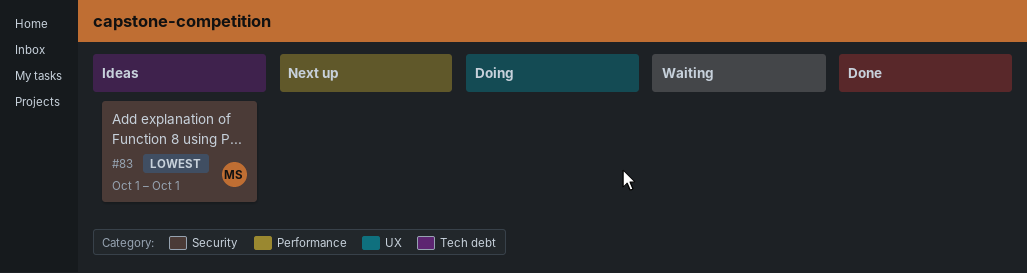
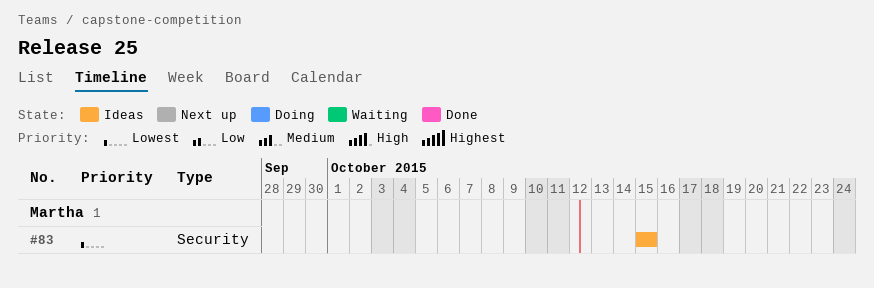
#83, start: Oct 1 -> Oct 15
#83, due: Oct 1 -> Oct 15

